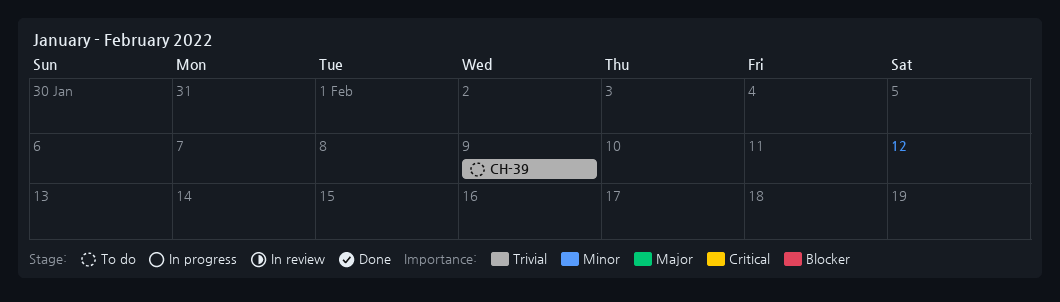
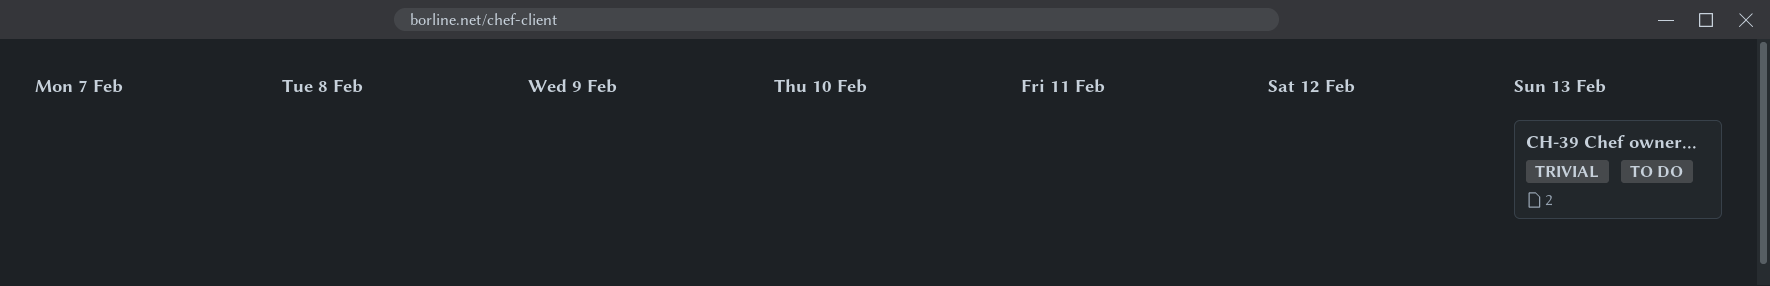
CH-39, due: Feb 9 -> Feb 13

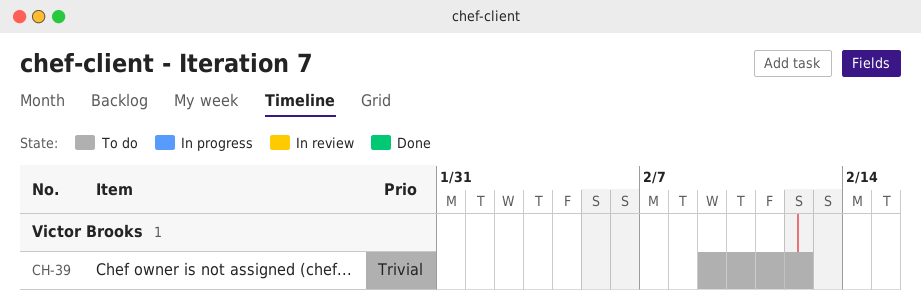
CH-39, due: Feb 13 -> Feb 12

